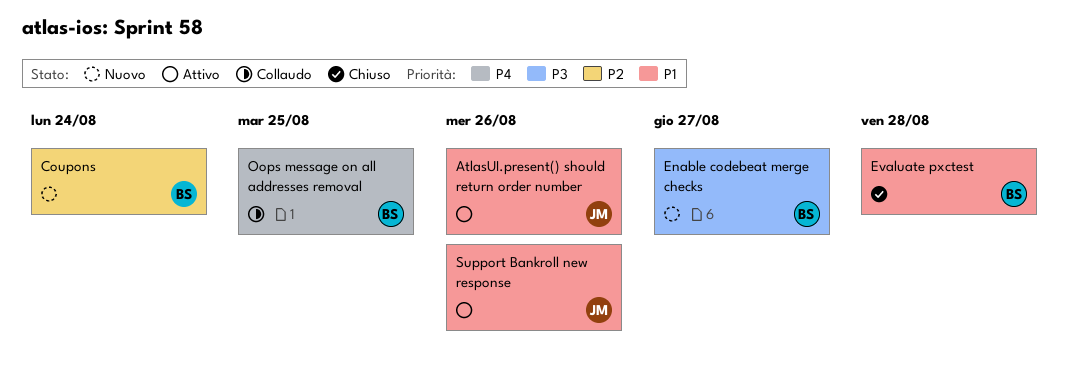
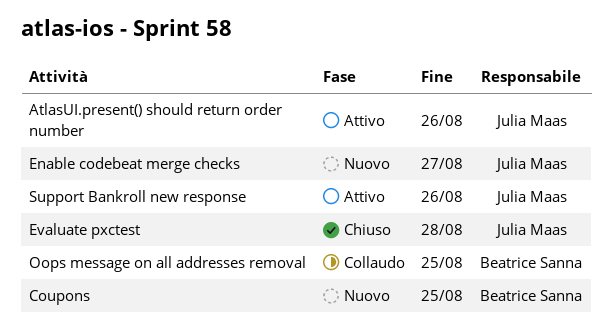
Coupons, due: Aug 24 -> Aug 25
Enable codebeat merge checks, owner: Beatrice Sanna -> Julia Maas
Evaluate pxctest, owner: Beatrice Sanna -> Julia Maas

